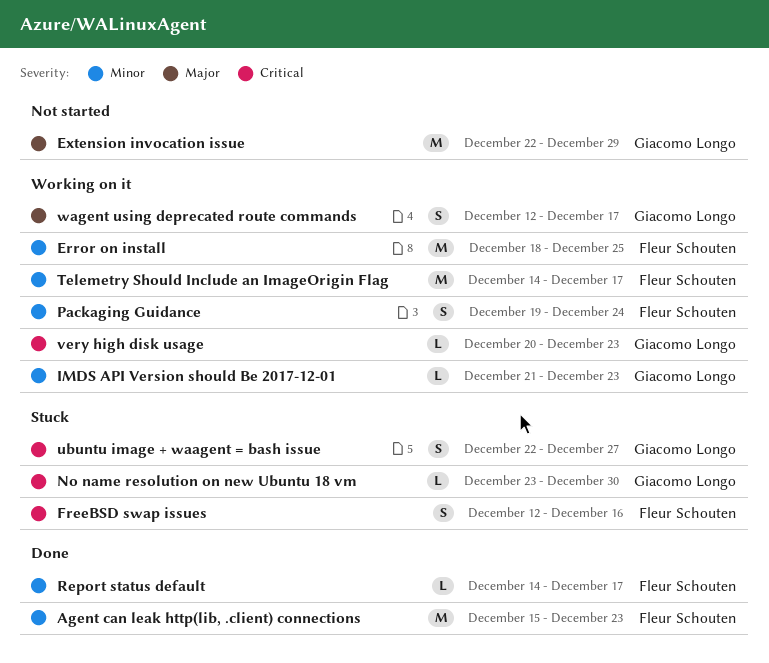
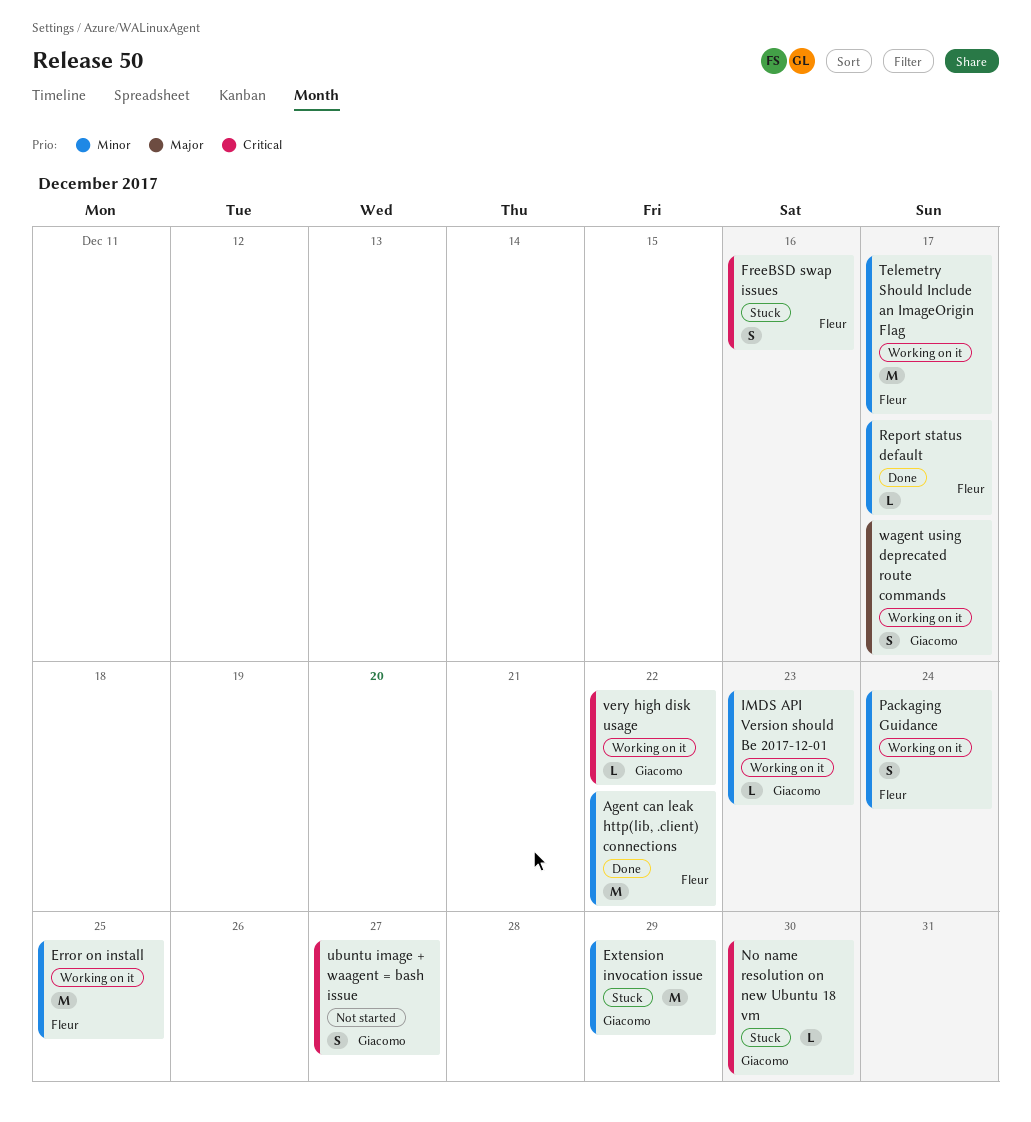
Agent can leak http(lib, .client) connections, due: Dec 23 -> Dec 22
Extension invocation issue, status: Not started -> Stuck
Extension invocation issue, priority: Major -> Minor
ubuntu image + waagent = bash issue, status: Stuck -> Not started
very high disk usage, due: Dec 23 -> Dec 22

